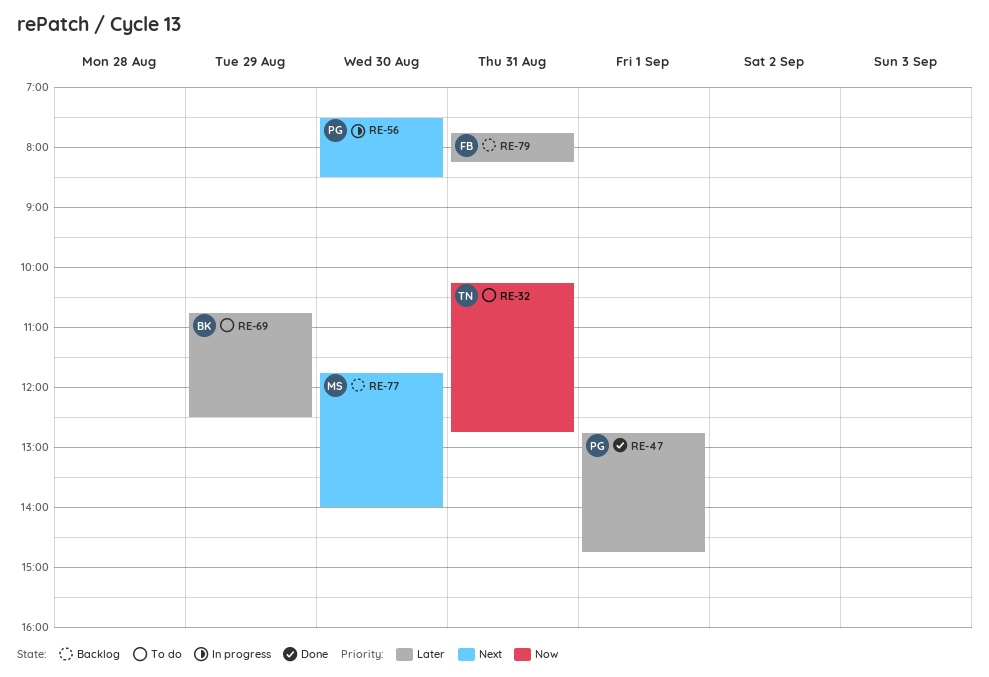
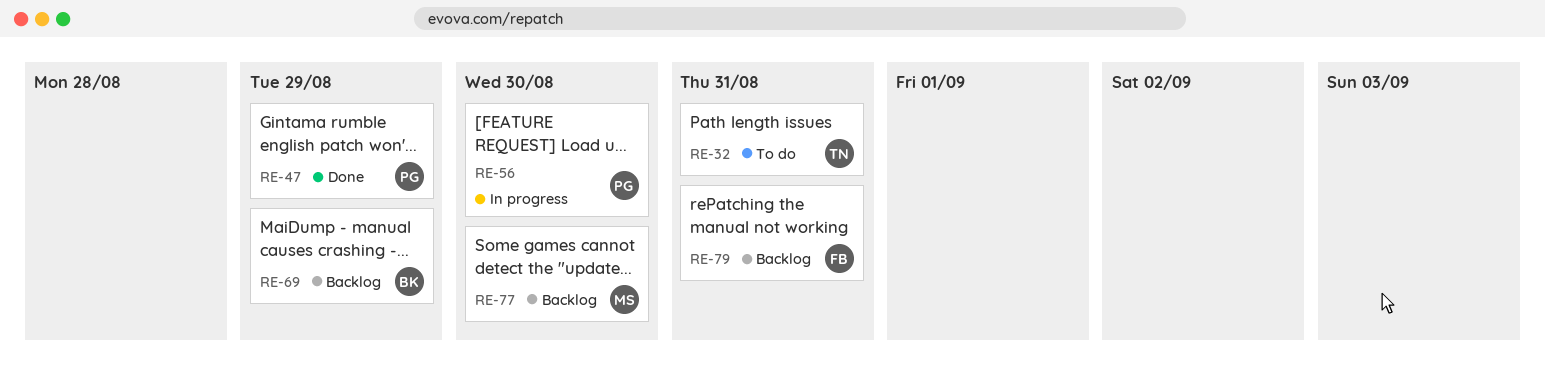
RE-47, day: Sep 1 -> Aug 29
RE-69, status: To do -> Backlog

